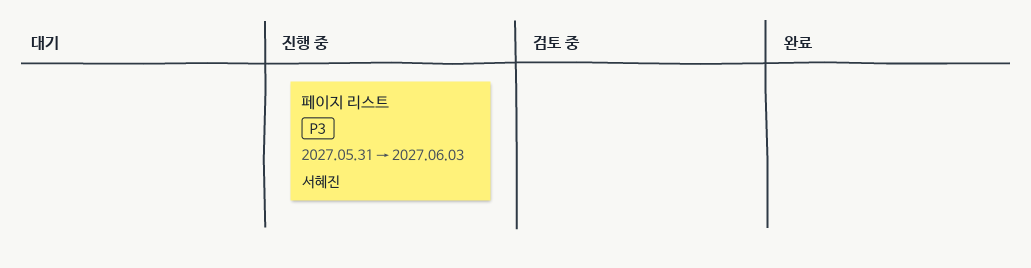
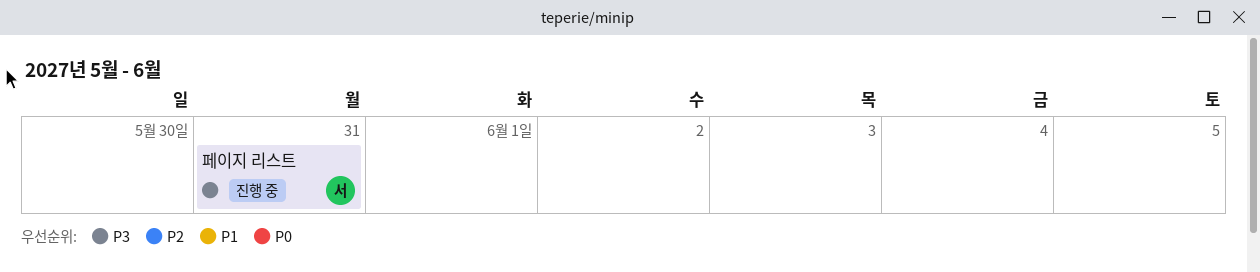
페이지 리스트, due: Jun 3 -> May 31

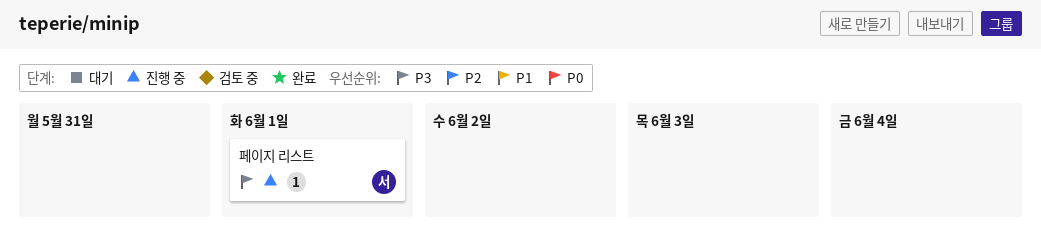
페이지 리스트, due: May 31 -> Jun 1

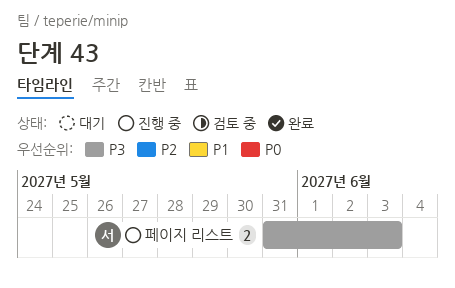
페이지 리스트, estimate: 1 -> 2
페이지 리스트, due: Jun 1 -> Jun 3

